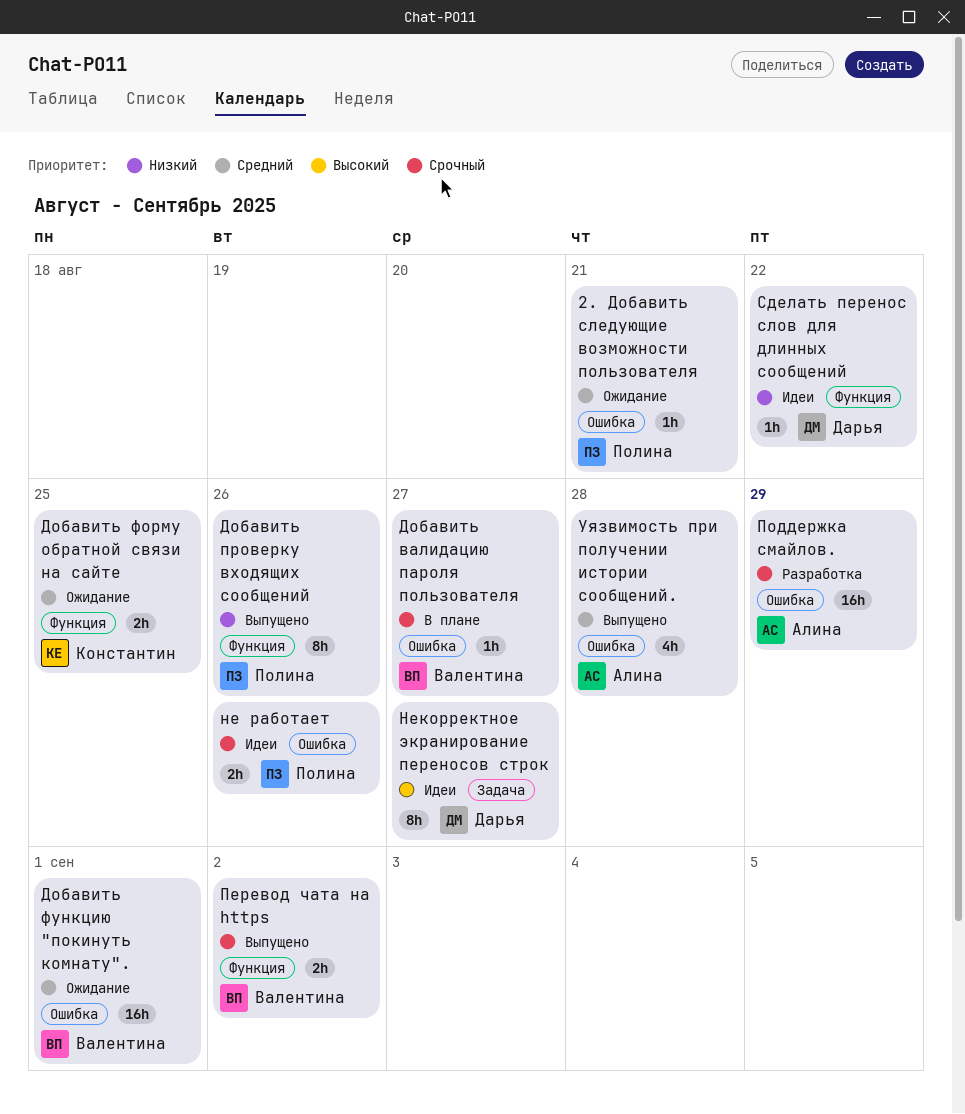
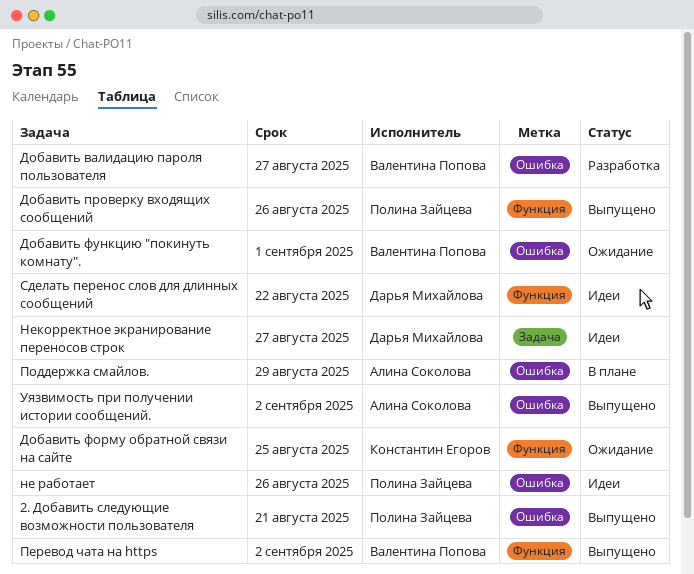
2. Добавить следующие возможности пользователя, status: Ожидание -> Выпущено
Добавить валидацию пароля пользователя, status: В плане -> Разработка
Поддержка смайлов., status: Разработка -> В плане
Уязвимость при получении истории сообщений., due: Aug 28 -> Sep 2

